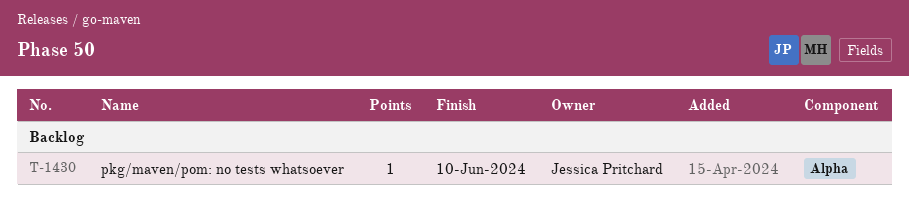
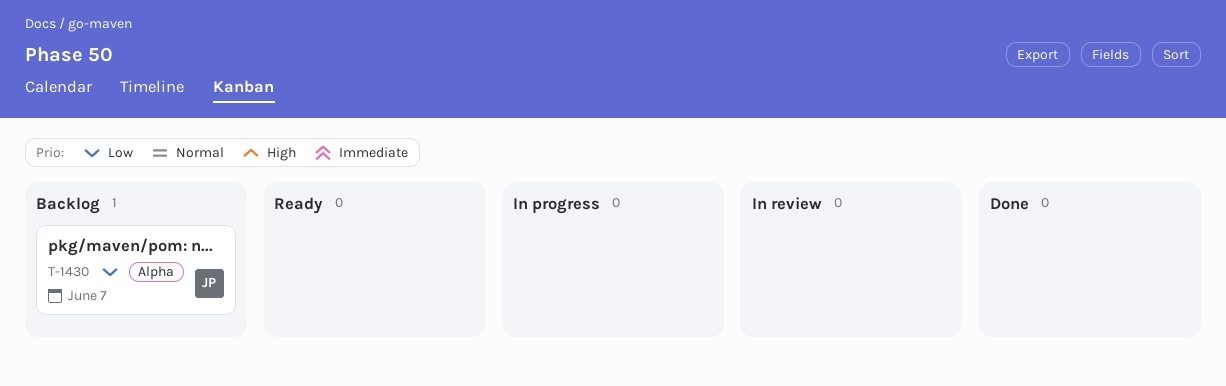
T-1430, due: Jun 10 -> Jun 7

